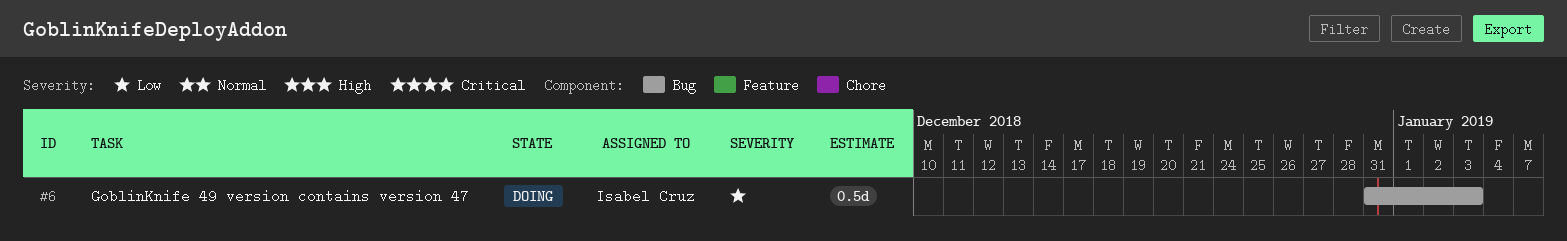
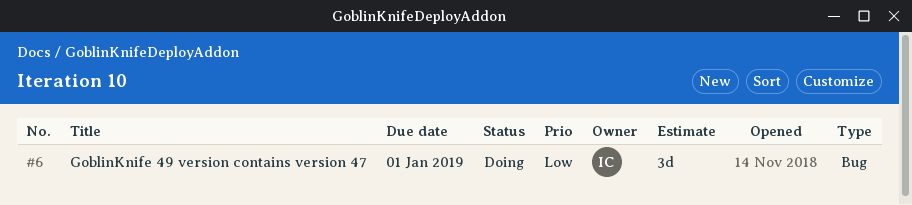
#6, estimate: 0.5d -> 3d
#6, due: Jan 3 -> Jan 1

